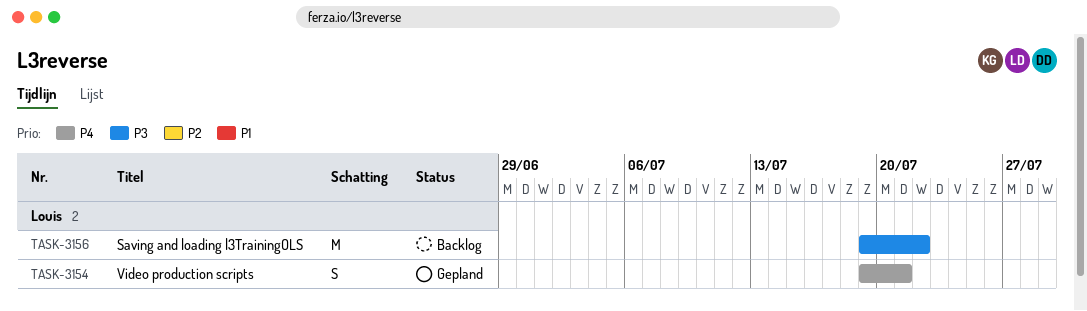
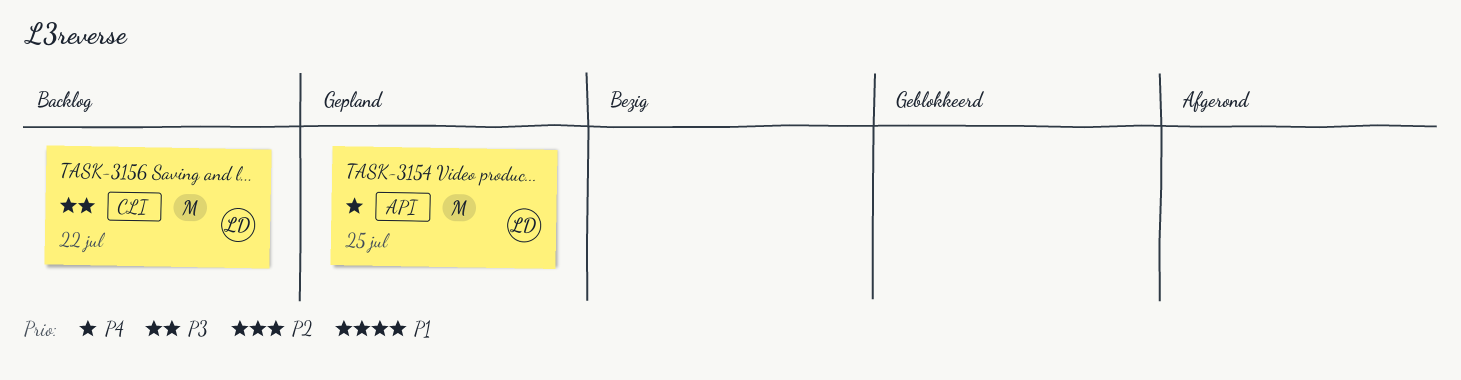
TASK-3154, estimate: S -> M
TASK-3154, due: Jul 21 -> Jul 25

